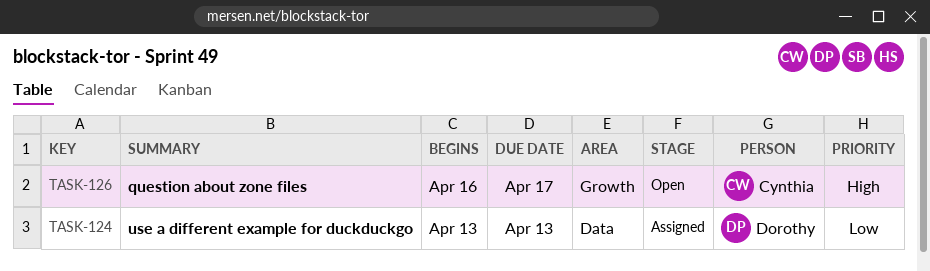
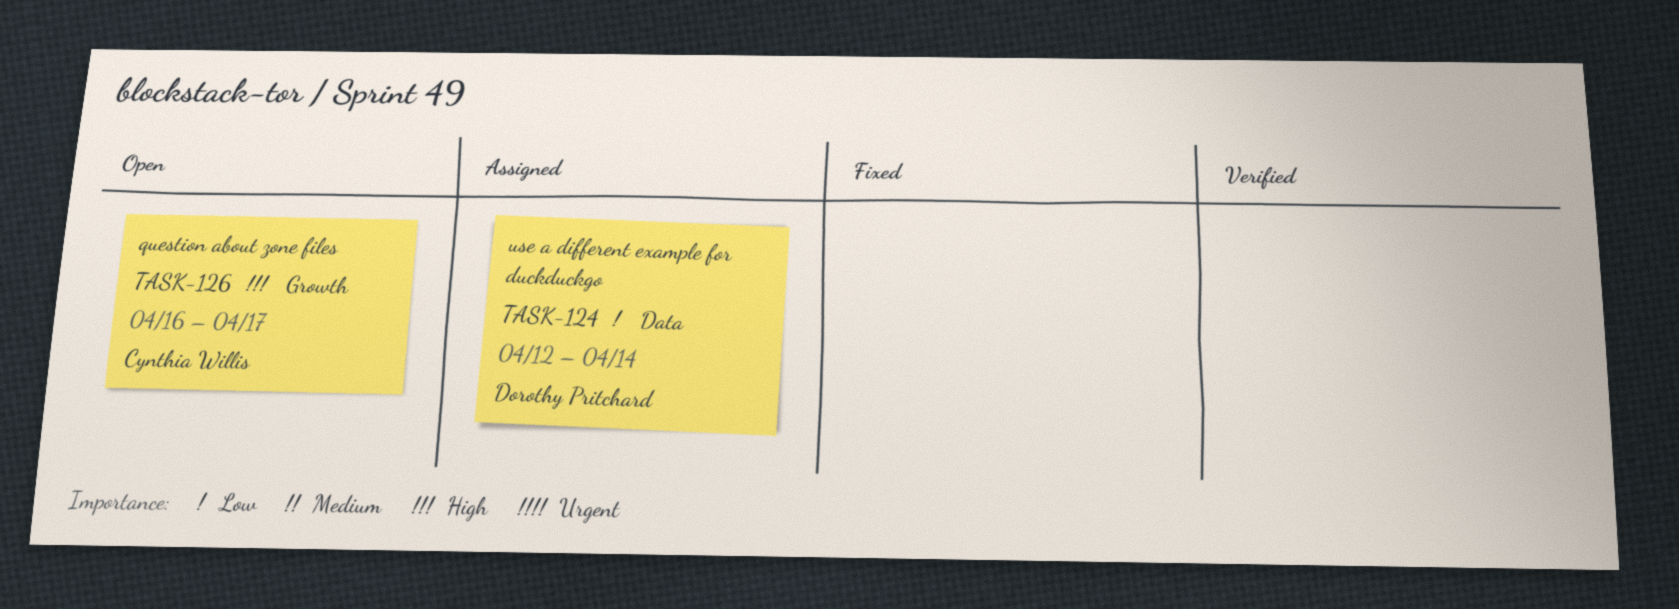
TASK-124, start: Apr 13 -> Apr 12
TASK-124, due: Apr 13 -> Apr 14

